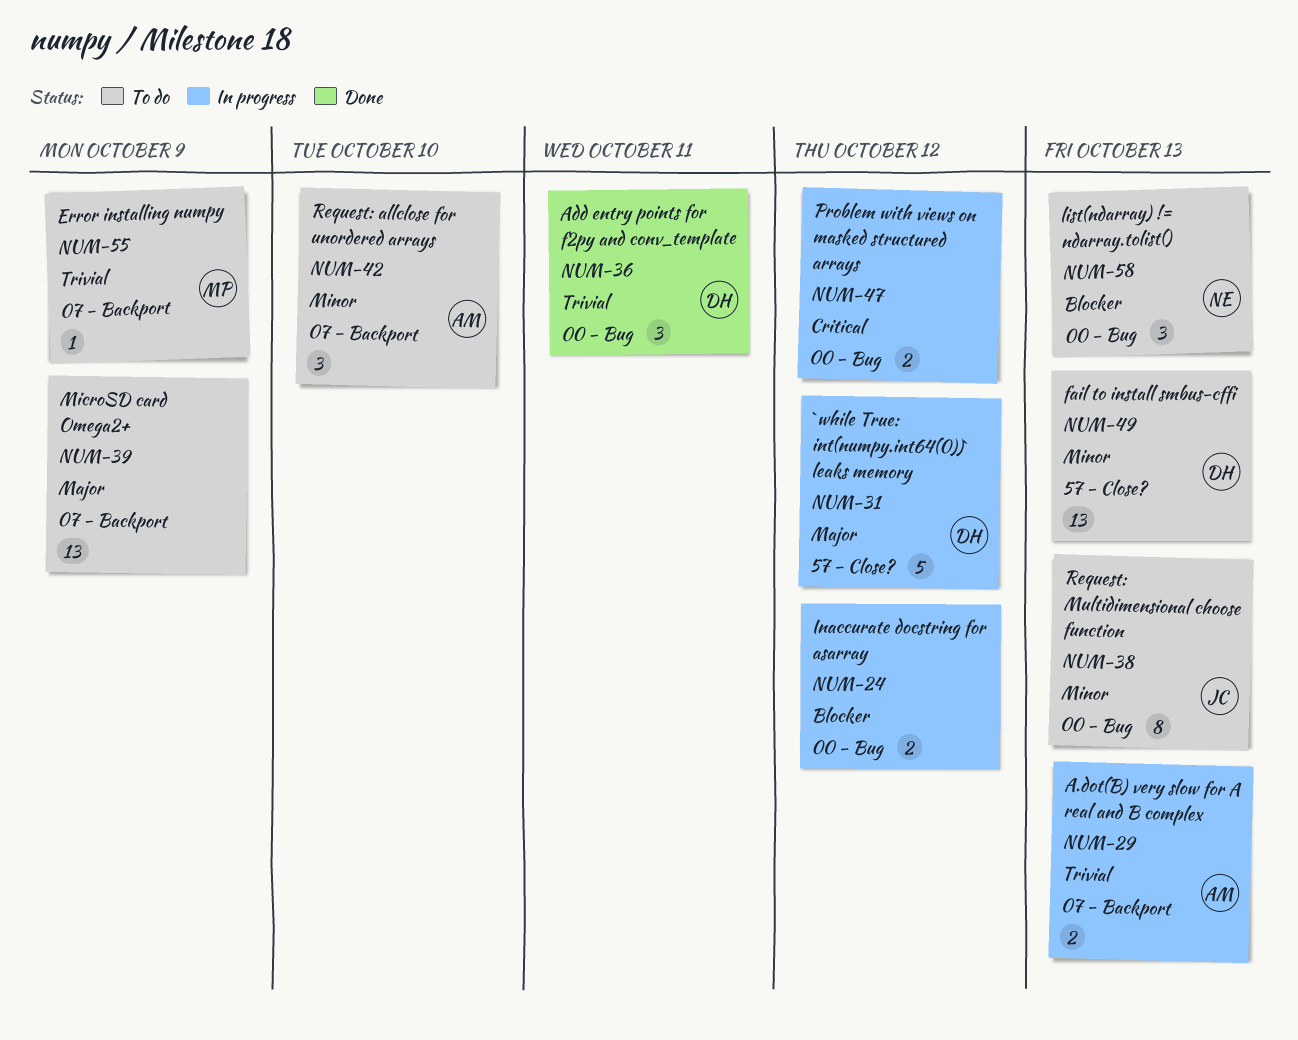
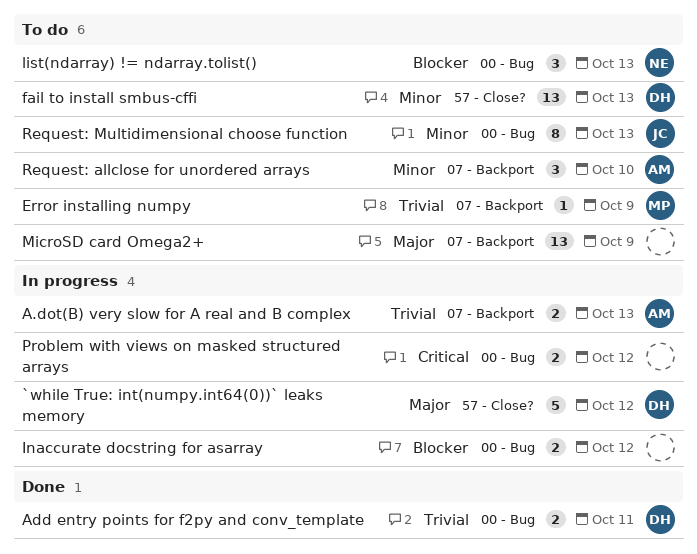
Add entry points for f2py and conv_template, estimate: 3 -> 2

